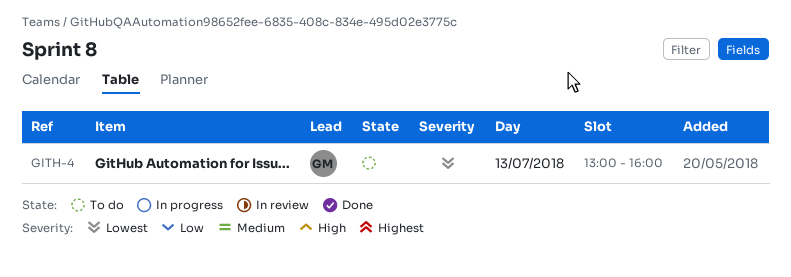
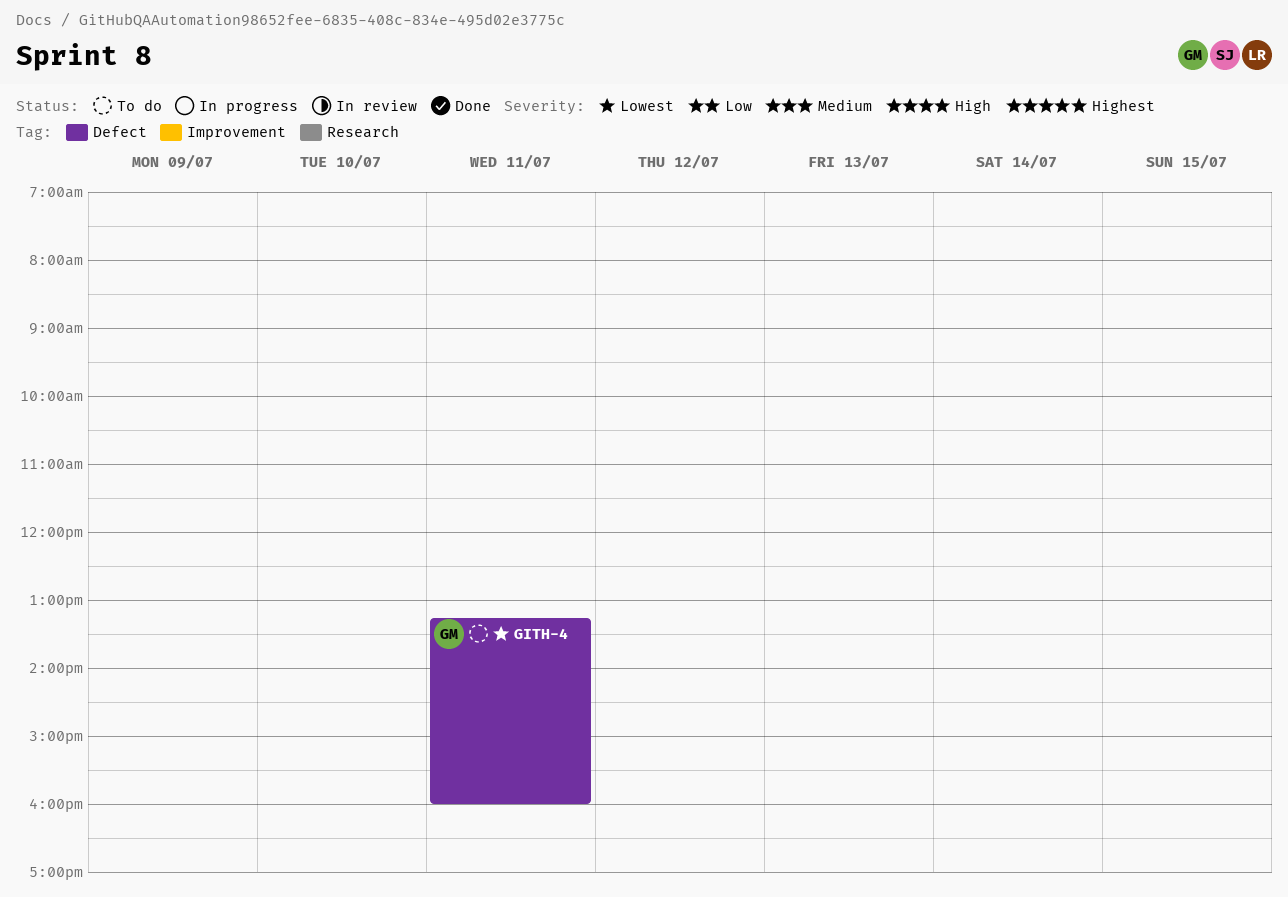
GITH-4, day: Jul 13 -> Jul 11
GITH-4, begins: 13:00 -> 13:15

